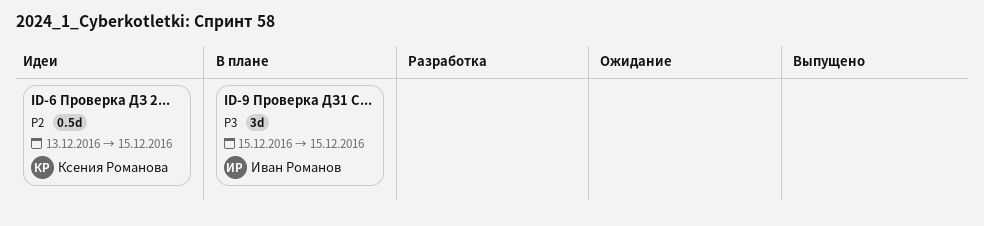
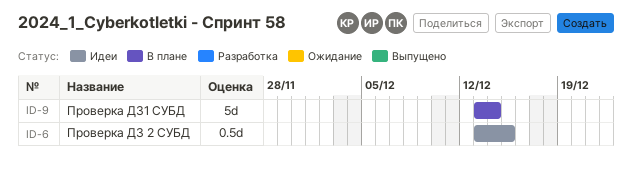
ID-9, estimate: 3d -> 5d
ID-9, start: Dec 15 -> Dec 13
ID-9, due: Dec 15 -> Dec 14

